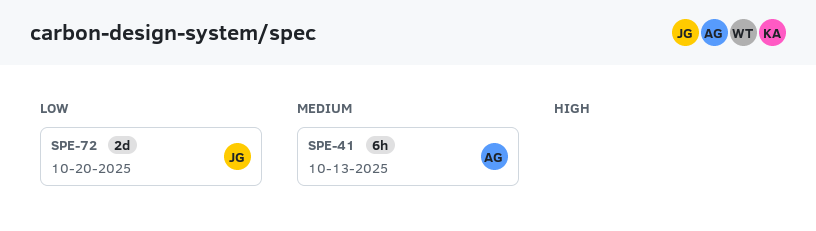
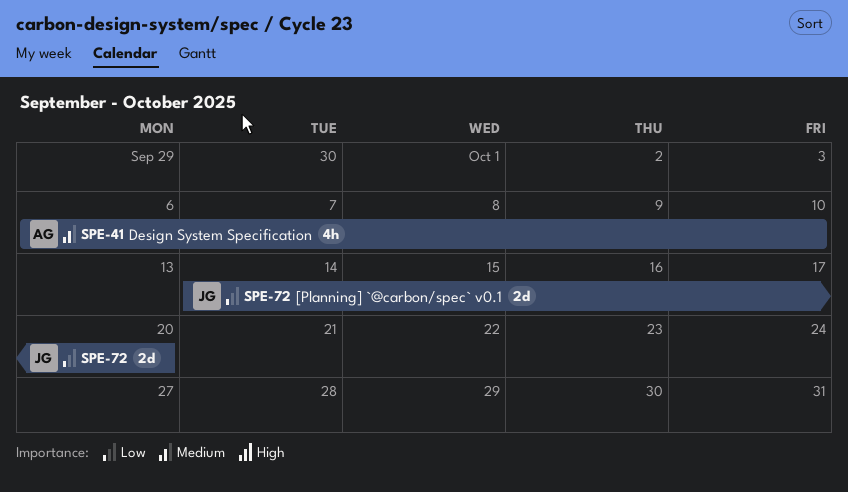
SPE-41, estimate: 6h -> 4h
SPE-41, due: Oct 13 -> Oct 10

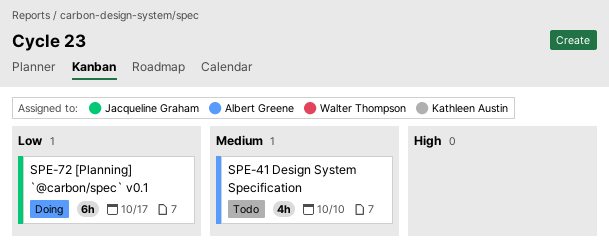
SPE-72, estimate: 2d -> 6h
SPE-72, due: Oct 20 -> Oct 17

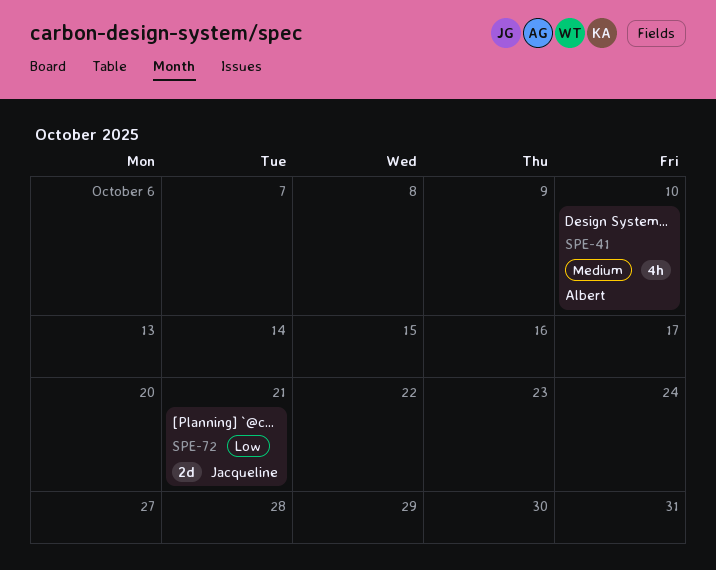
SPE-72, estimate: 6h -> 2d
SPE-72, due: Oct 17 -> Oct 21

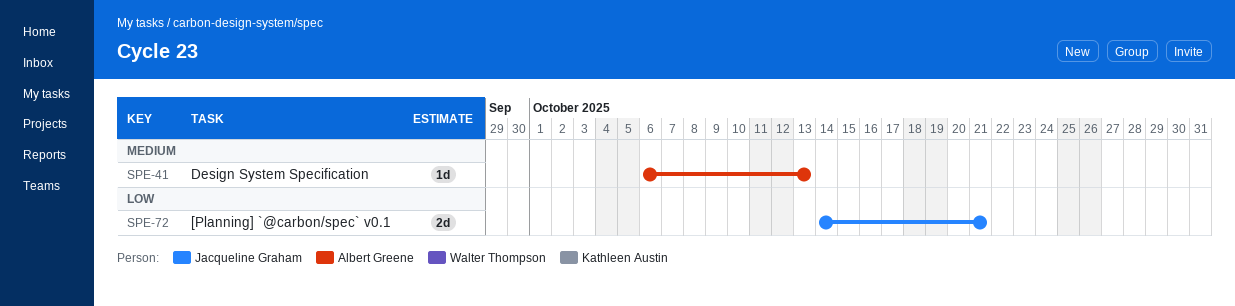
SPE-41, estimate: 4h -> 1d
SPE-41, due: Oct 10 -> Oct 13

